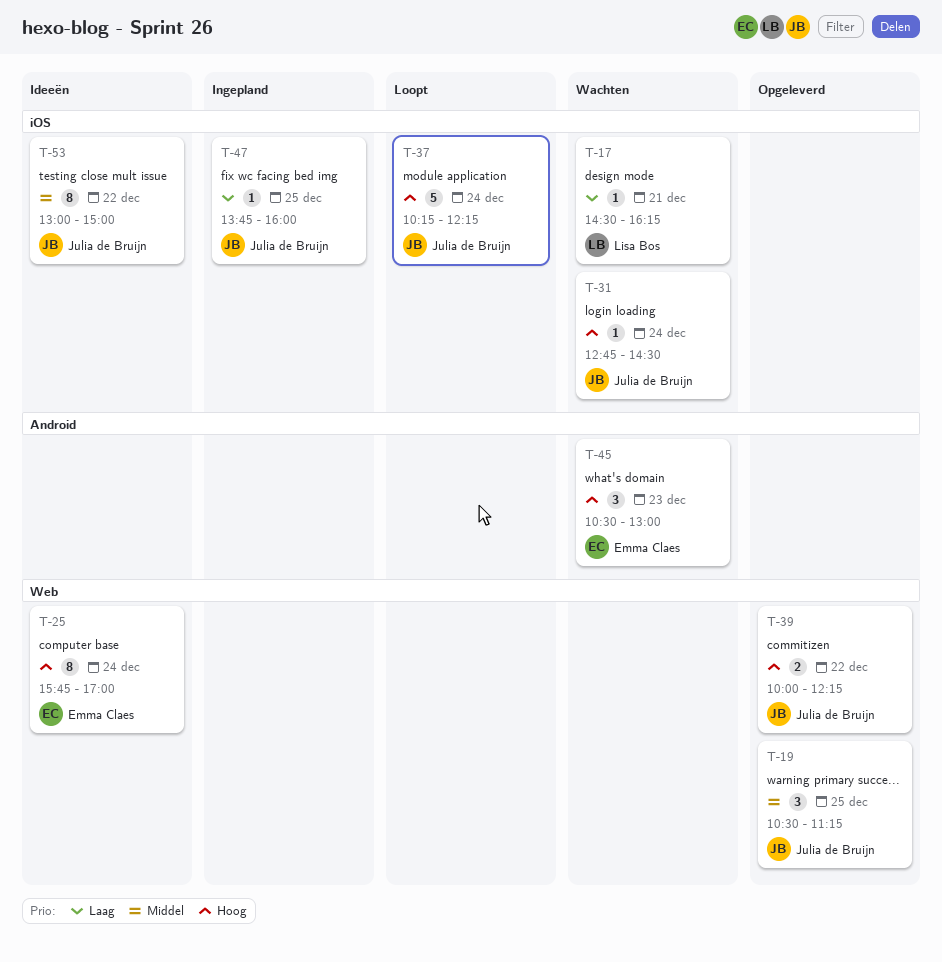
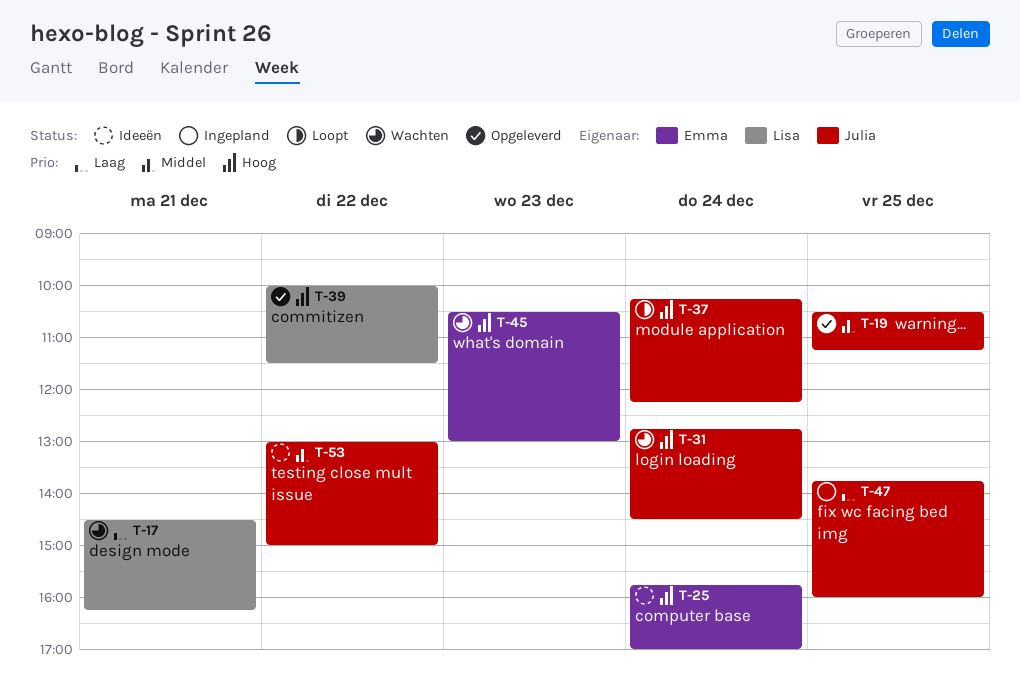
T-39, owner: Julia de Bruijn -> Lisa Bos
T-39, ends: 12:15 -> 11:30

